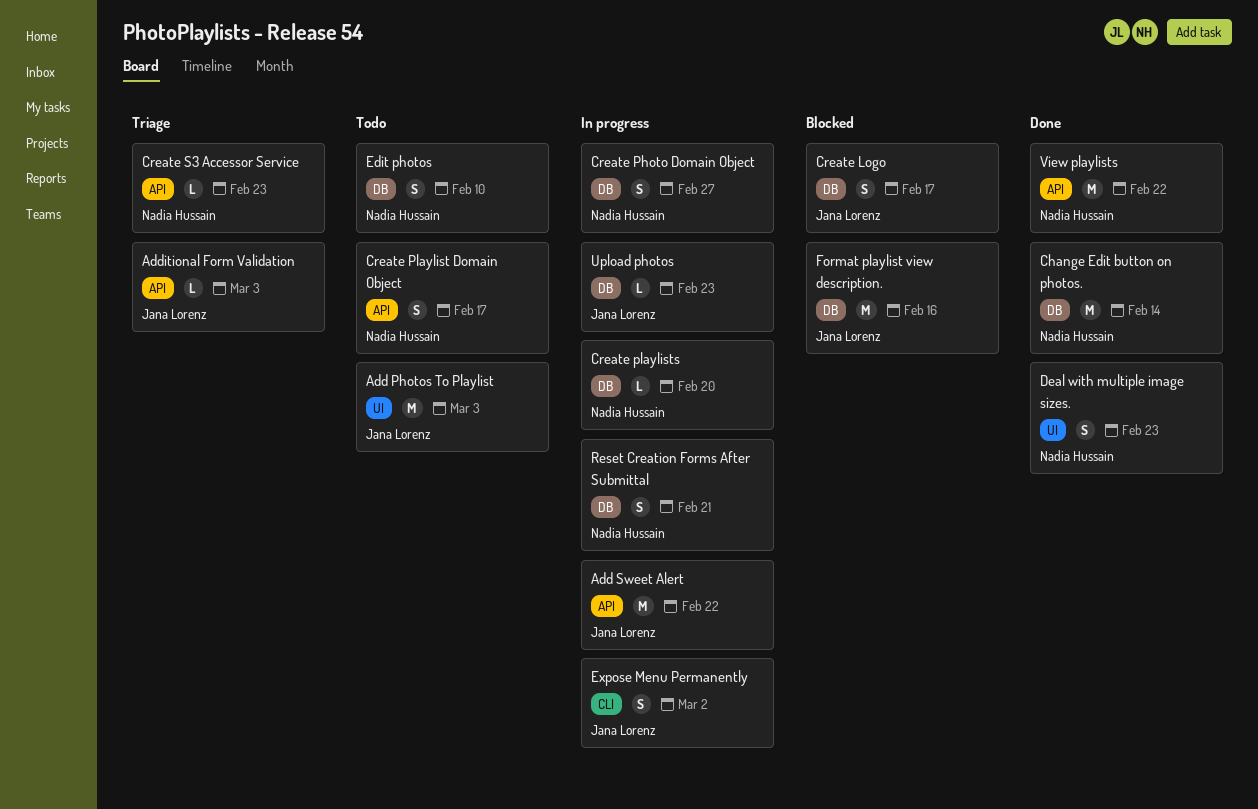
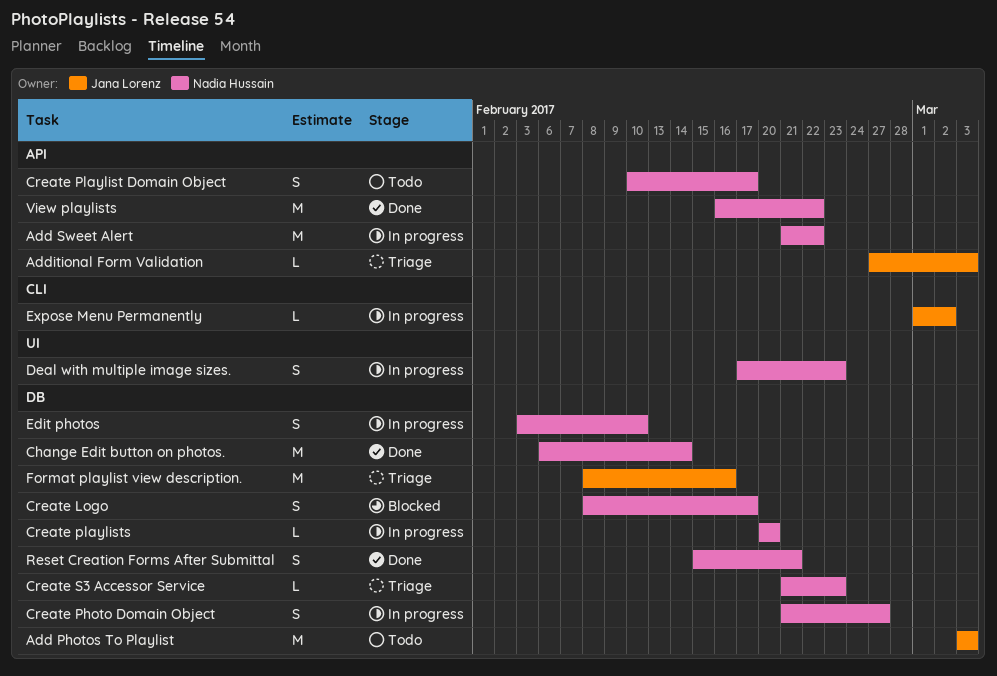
Add Photos To Playlist, label: UI -> DB
Add Sweet Alert, owner: Jana Lorenz -> Nadia Hussain
Create Logo, owner: Jana Lorenz -> Nadia Hussain
Create S3 Accessor Service, label: API -> DB
Deal with multiple image sizes., status: Done -> In progress
Edit photos, status: Todo -> In progress
Expose Menu Permanently, estimate: S -> L
Format playlist view description., status: Blocked -> Triage
Reset Creation Forms After Submittal, status: In progress -> Done
Upload photos: present -> none

